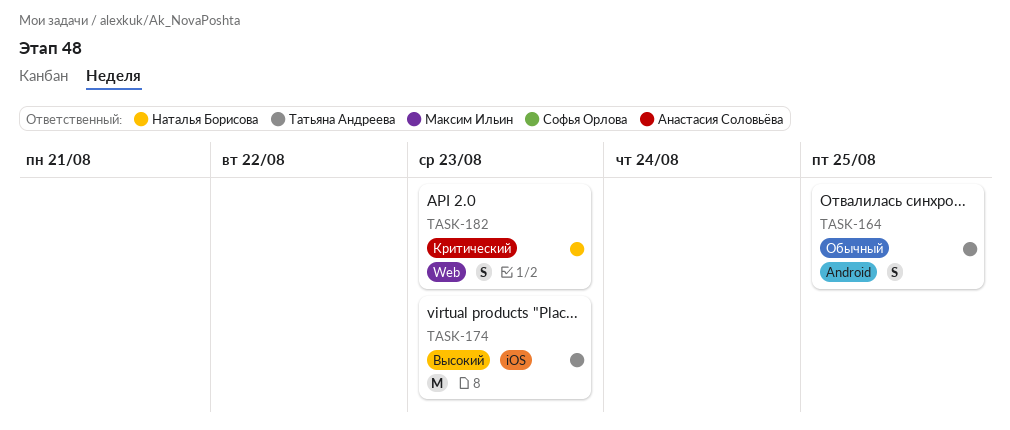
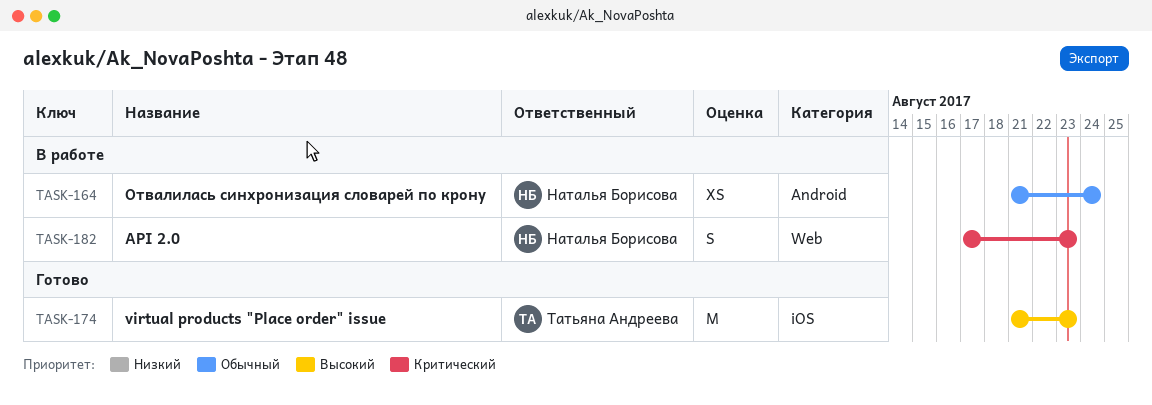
TASK-164, owner: Татьяна Андреева -> Наталья Борисова
TASK-164, estimate: S -> XS
TASK-164, due: Aug 25 -> Aug 24

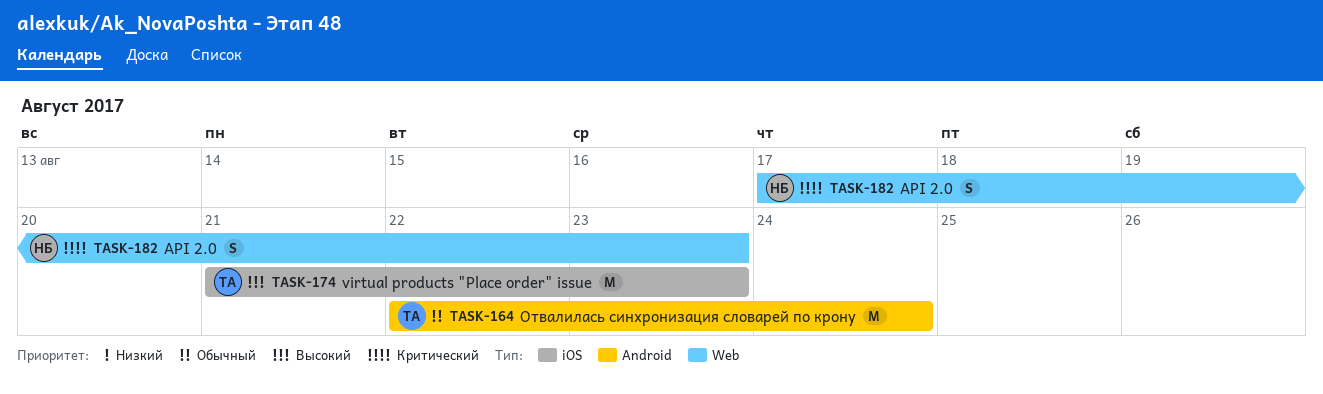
TASK-164, owner: Наталья Борисова -> Татьяна Андреева
TASK-164, estimate: XS -> M
TASK-164, start: Aug 21 -> Aug 22

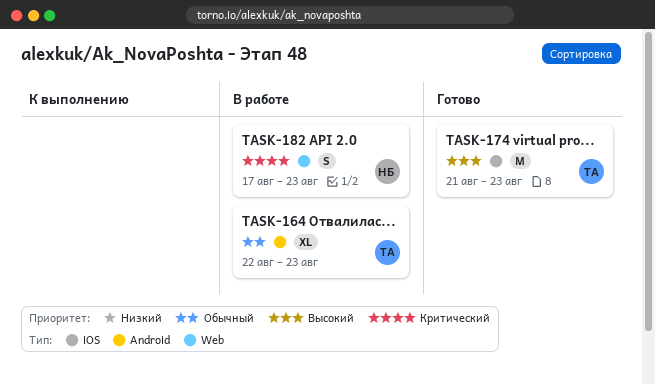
TASK-164, estimate: M -> XL
TASK-164, due: Aug 24 -> Aug 23

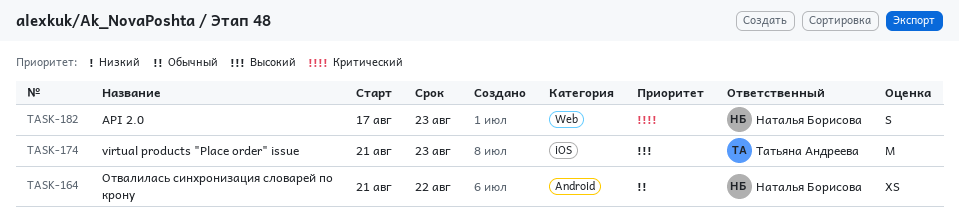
TASK-164, owner: Татьяна Андреева -> Наталья Борисова
TASK-164, estimate: XL -> XS
TASK-164, start: Aug 22 -> Aug 21
TASK-164, due: Aug 23 -> Aug 22

